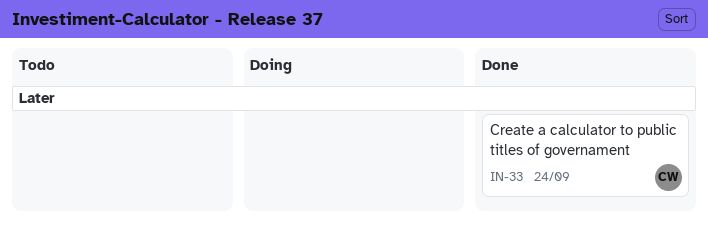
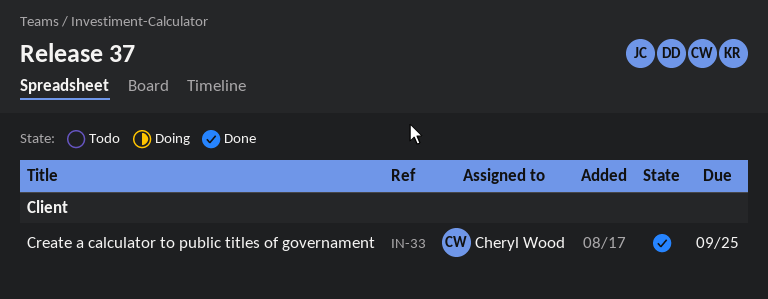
IN-33, due: Sep 24 -> Sep 25

